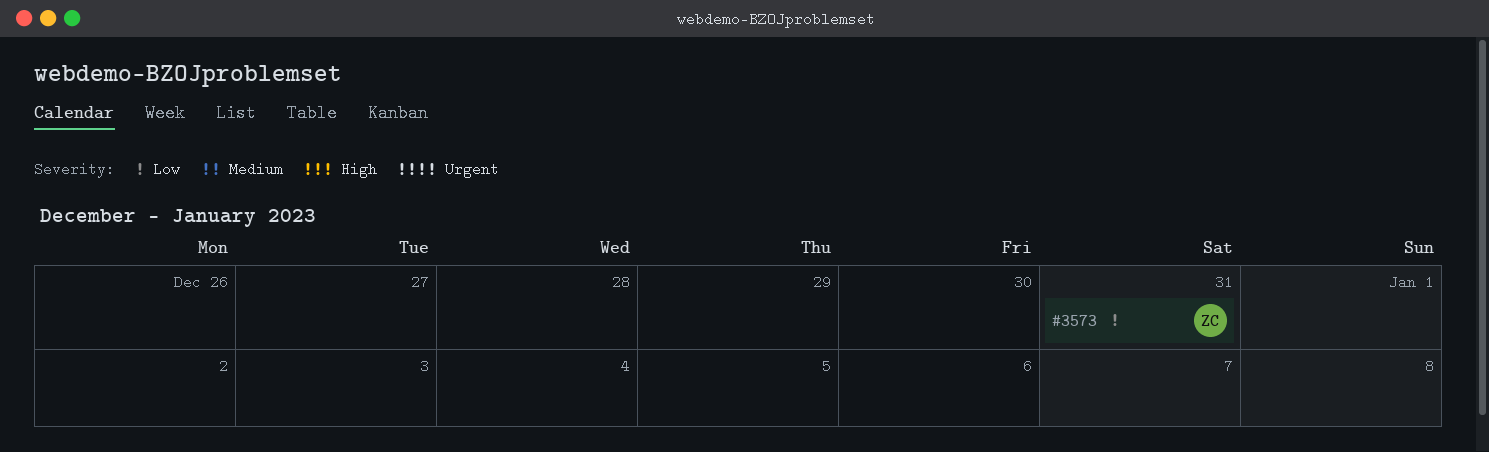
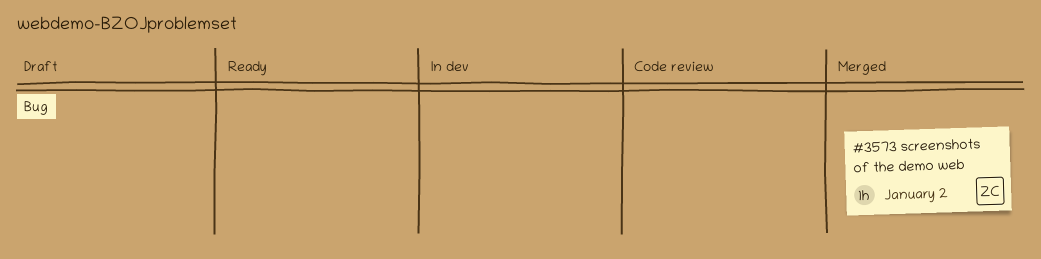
#3573, due: Dec 31 -> Jan 2

